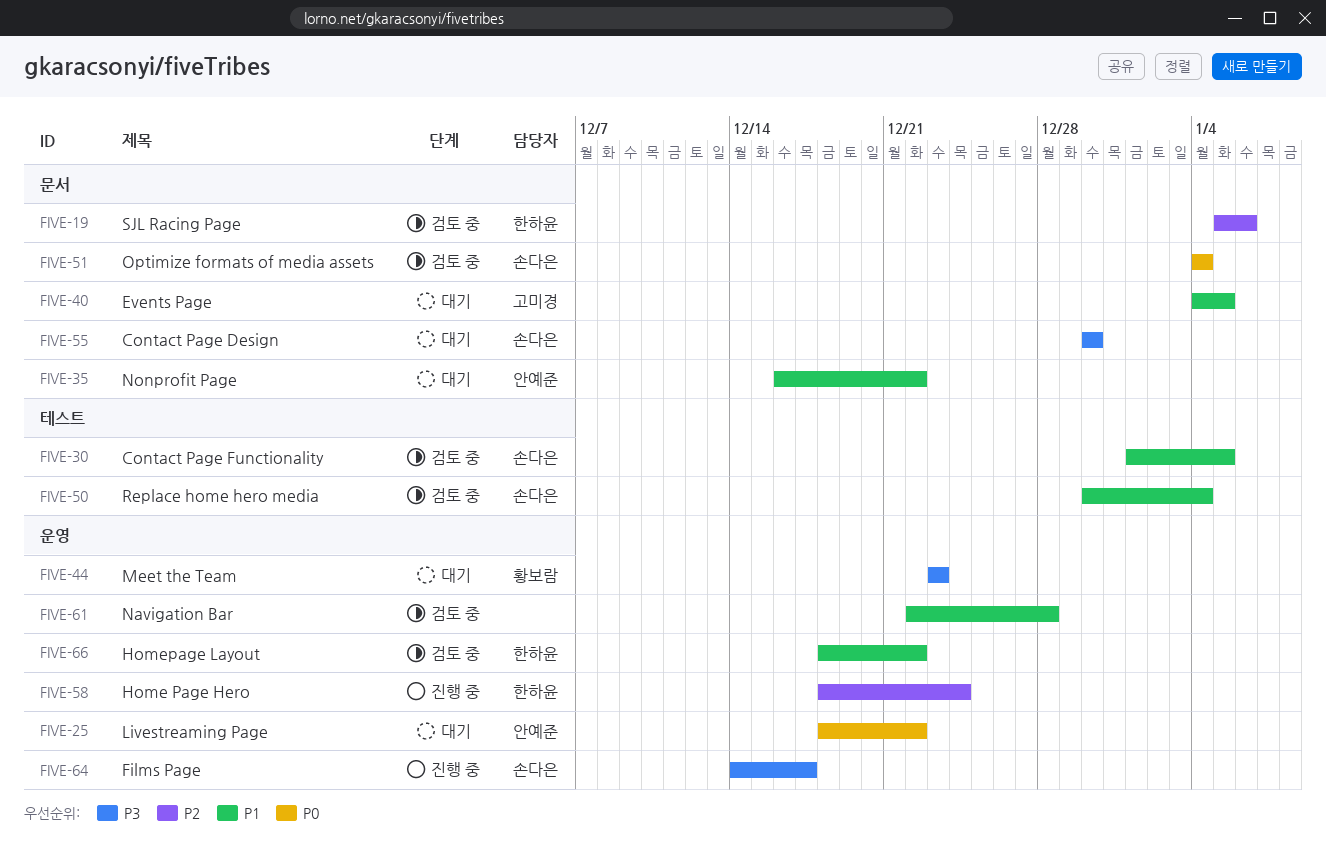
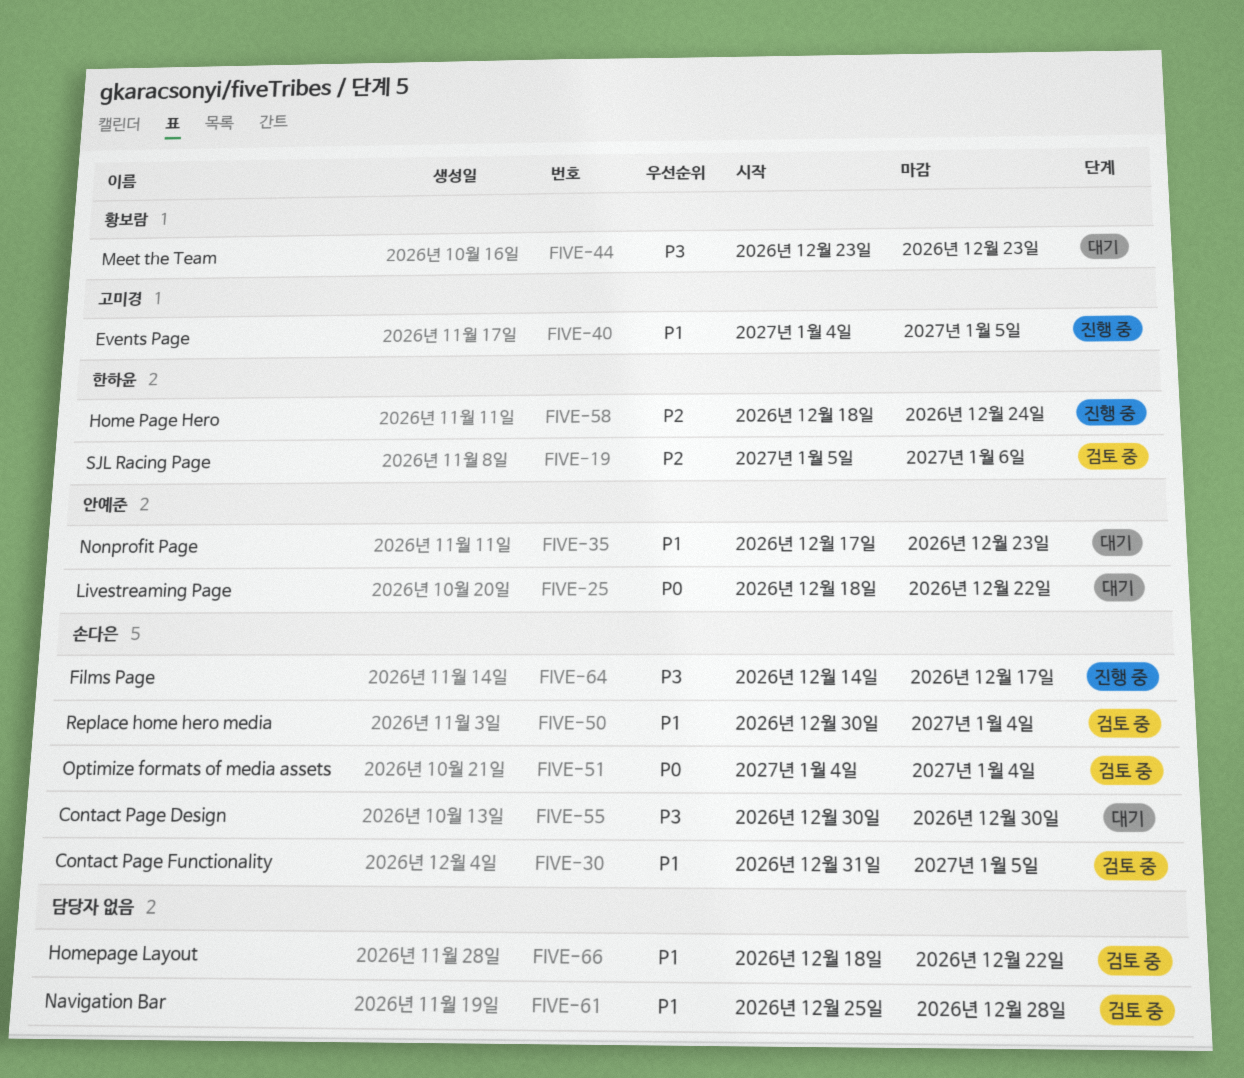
FIVE-30, start: Jan 1 -> Dec 31
FIVE-35, start: Dec 16 -> Dec 17
FIVE-35, due: Dec 22 -> Dec 23
FIVE-40, status: 대기 -> 진행 중
FIVE-61, start: Dec 22 -> Dec 25
FIVE-66, owner: 한하윤 -> none

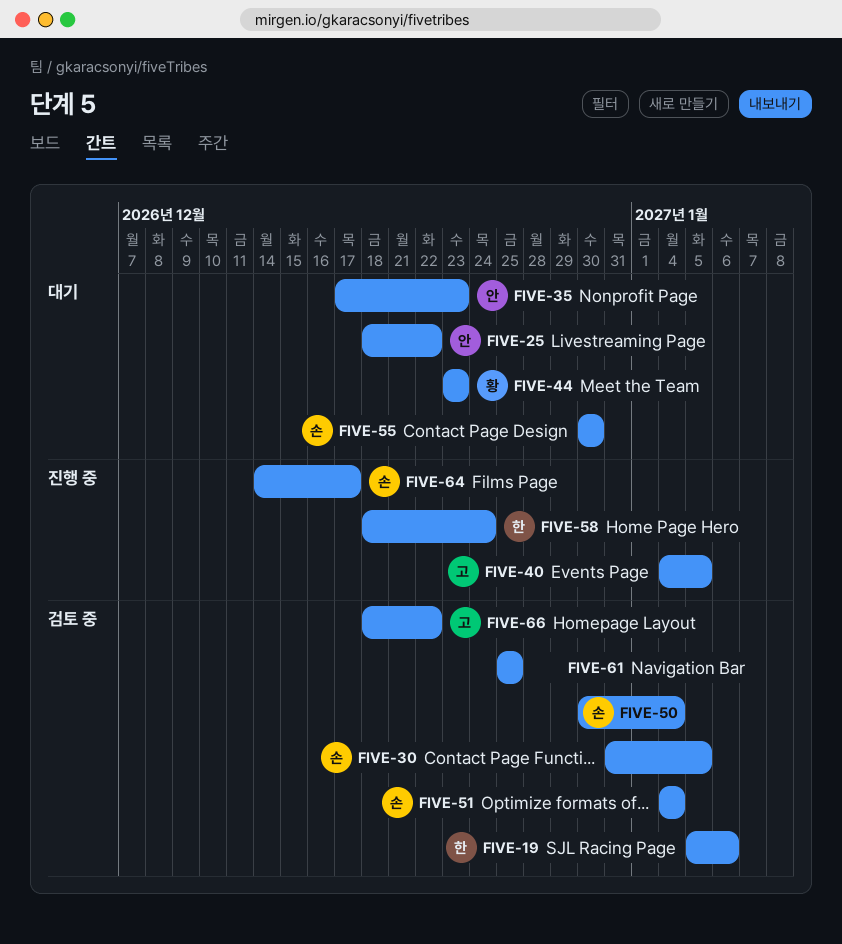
FIVE-61, due: Dec 28 -> Dec 25
FIVE-66, owner: none -> 고미경

